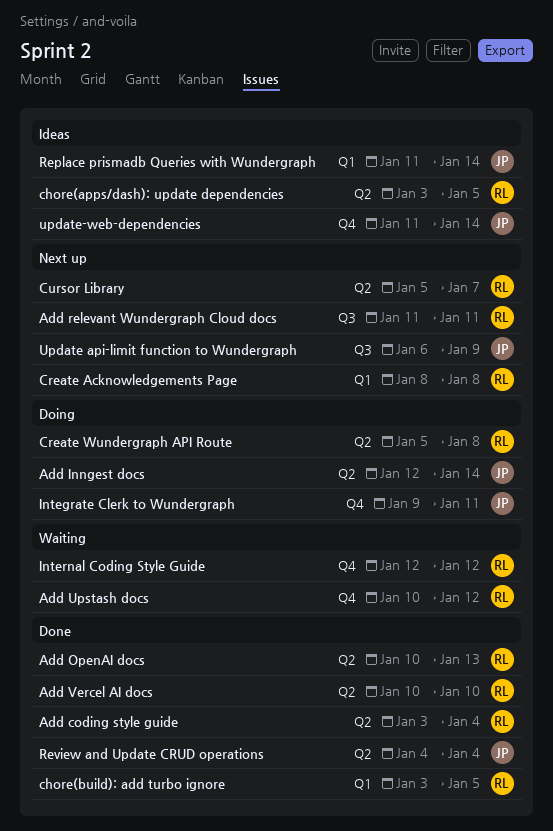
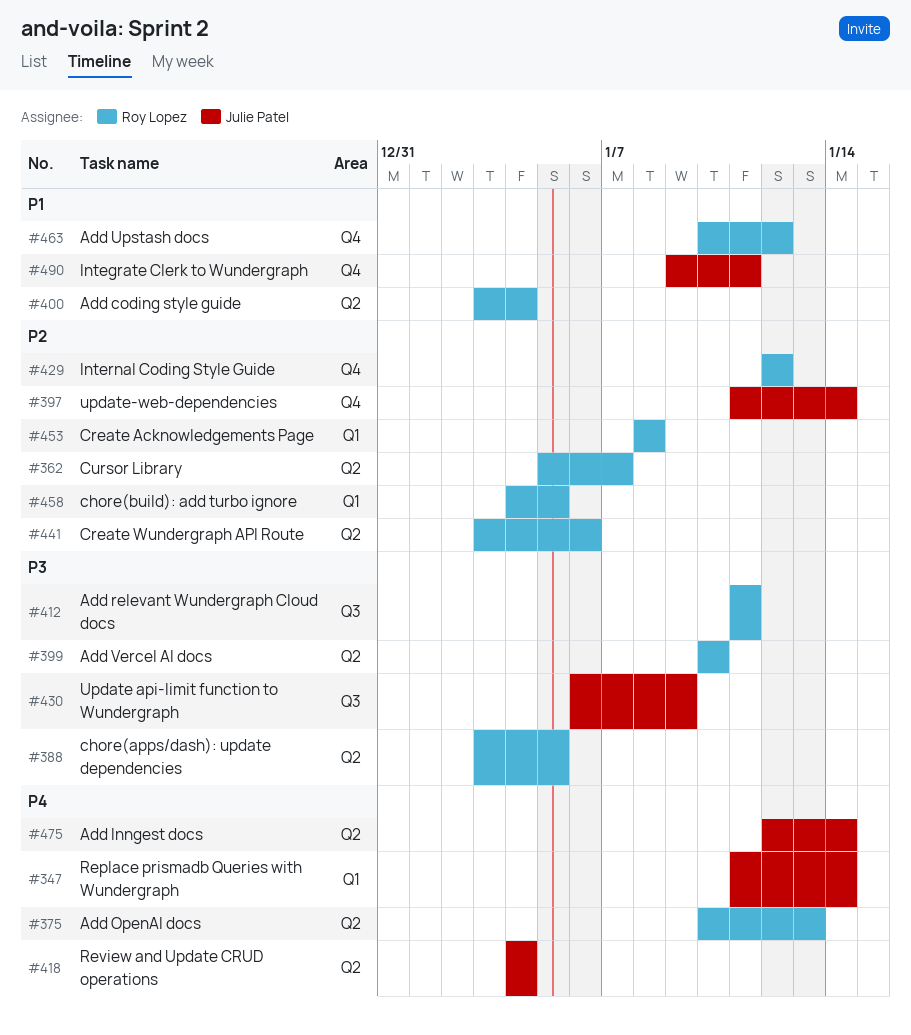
chore(build): add turbo ignore, start: Jan 3 -> Jan 4
Create Wundergraph API Route, start: Jan 5 -> Jan 3
Create Wundergraph API Route, due: Jan 8 -> Jan 6

